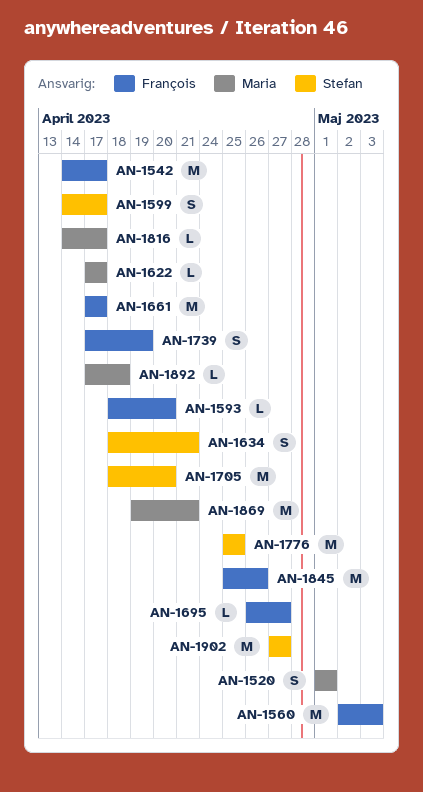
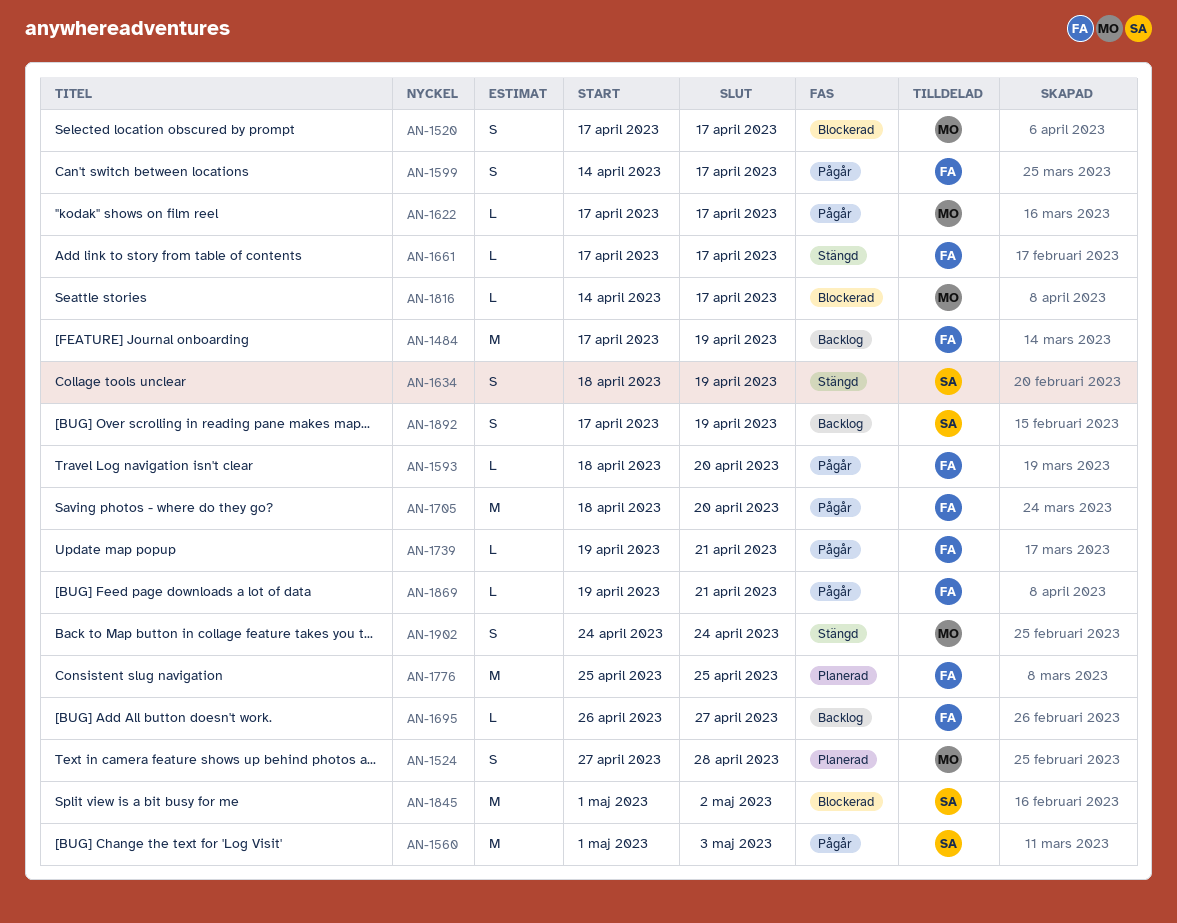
AN-1484: none -> present
AN-1520, start: May 1 -> Apr 17
AN-1520, due: May 1 -> Apr 17
AN-1524: none -> present
AN-1542: present -> none
AN-1560, owner: François -> Stefan
AN-1560, start: May 2 -> May 1
AN-1599, owner: Stefan -> François
AN-1634, due: Apr 21 -> Apr 19
AN-1661, estimate: M -> L
AN-1705, owner: Stefan -> François
AN-1739, estimate: S -> L
AN-1739, start: Apr 17 -> Apr 19
AN-1739, due: Apr 19 -> Apr 21
AN-1776, owner: Stefan -> François
AN-1845, owner: François -> Stefan
AN-1845, start: Apr 25 -> May 1
AN-1845, due: Apr 26 -> May 2
AN-1869, owner: Maria -> François
AN-1869, estimate: M -> L
AN-1892, owner: Maria -> Stefan
AN-1892, estimate: L -> S
AN-1892, due: Apr 18 -> Apr 19
AN-1902, owner: Stefan -> Maria
AN-1902, estimate: M -> S
AN-1902, start: Apr 27 -> Apr 24
AN-1902, due: Apr 27 -> Apr 24

